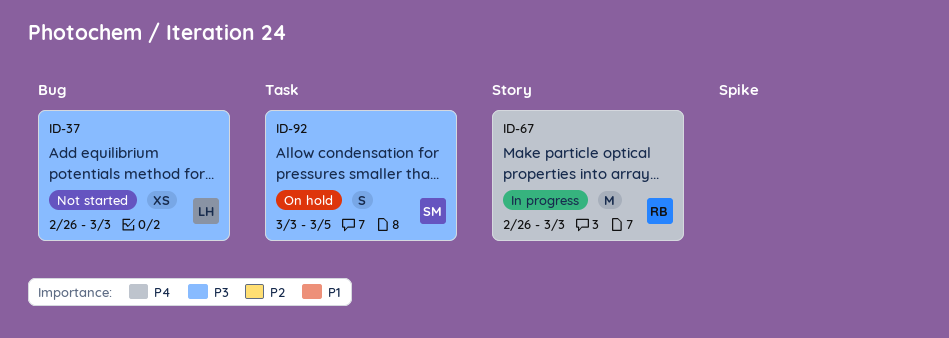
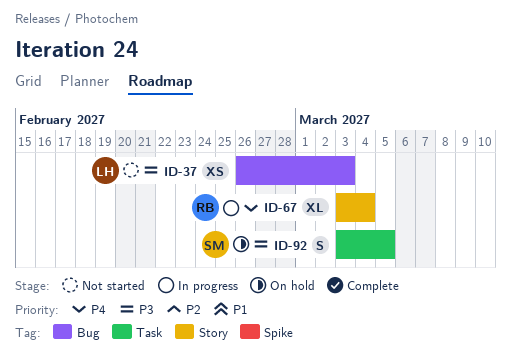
ID-67, estimate: M -> XL
ID-67, start: Feb 26 -> Mar 3
ID-67, due: Mar 3 -> Mar 4

